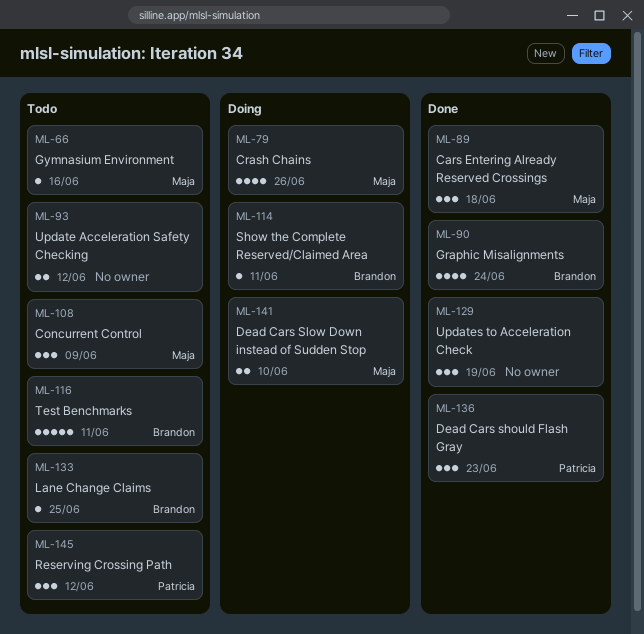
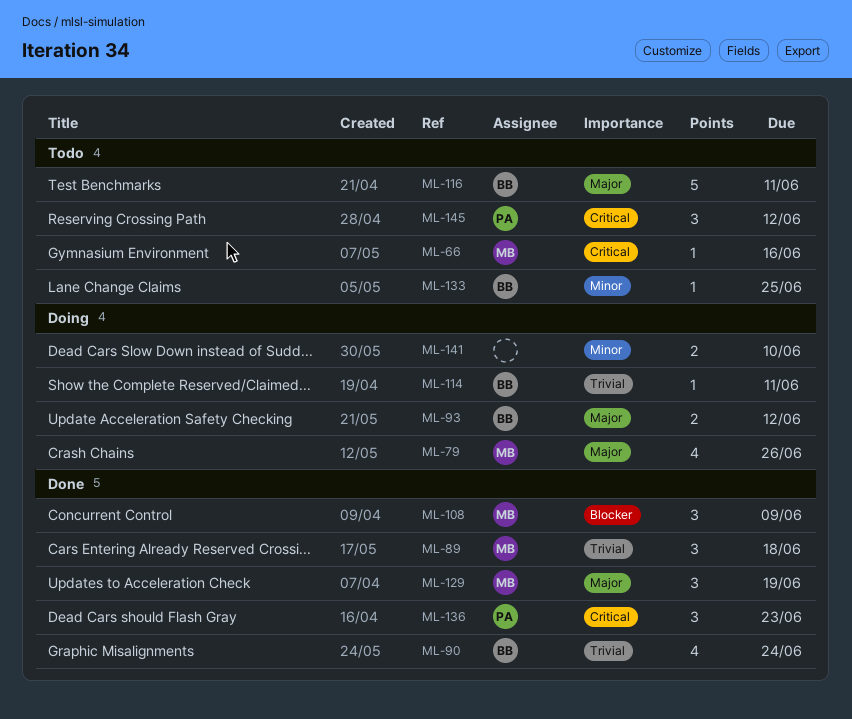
ML-93, status: Todo -> Doing
ML-93, owner: none -> Brandon
ML-108, status: Todo -> Done
ML-129, owner: none -> Maja
ML-141, owner: Maja -> none

